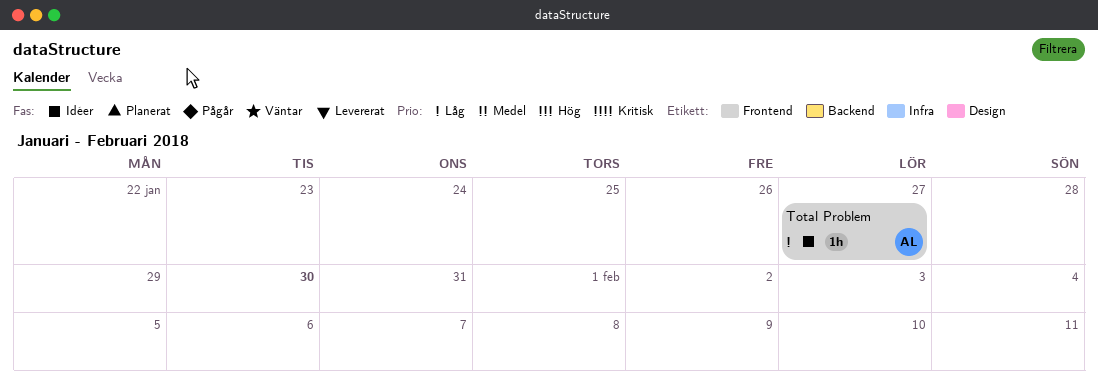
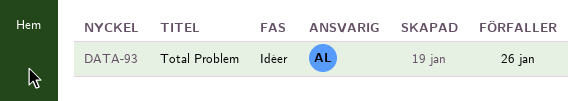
Total Problem, due: Jan 27 -> Jan 26

